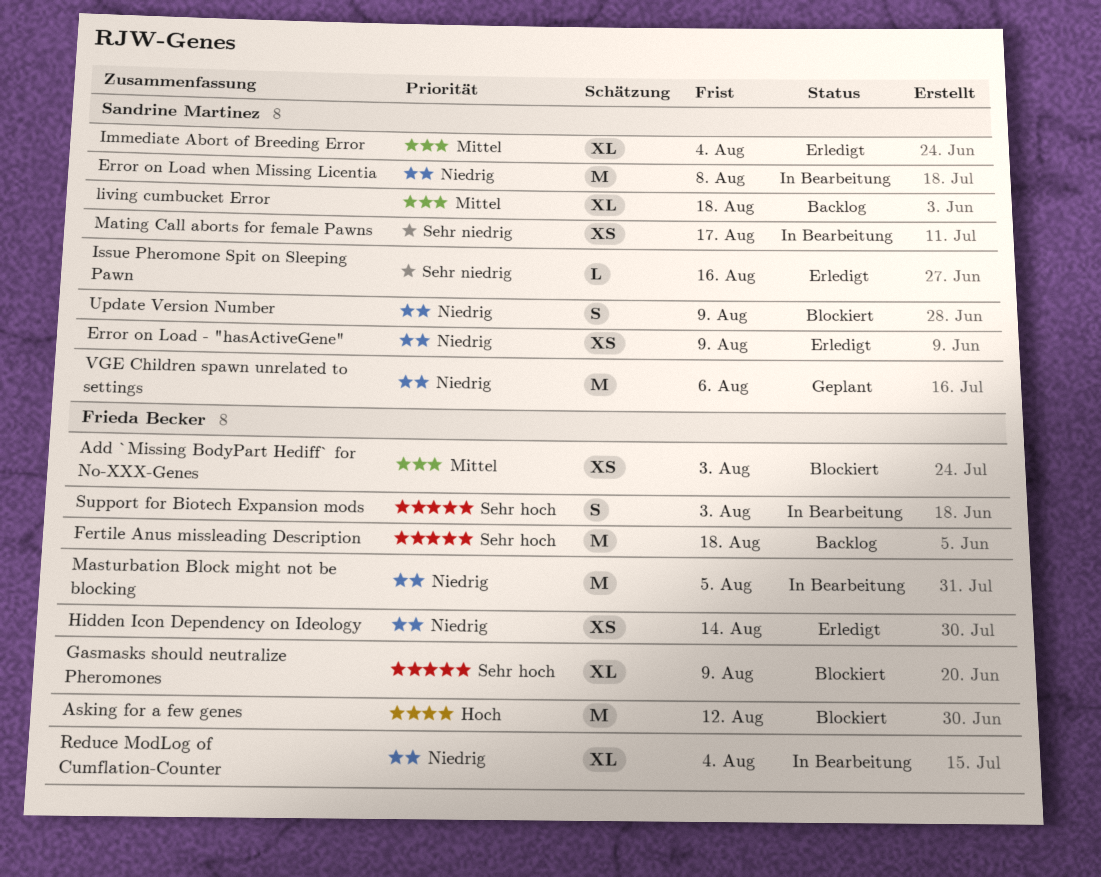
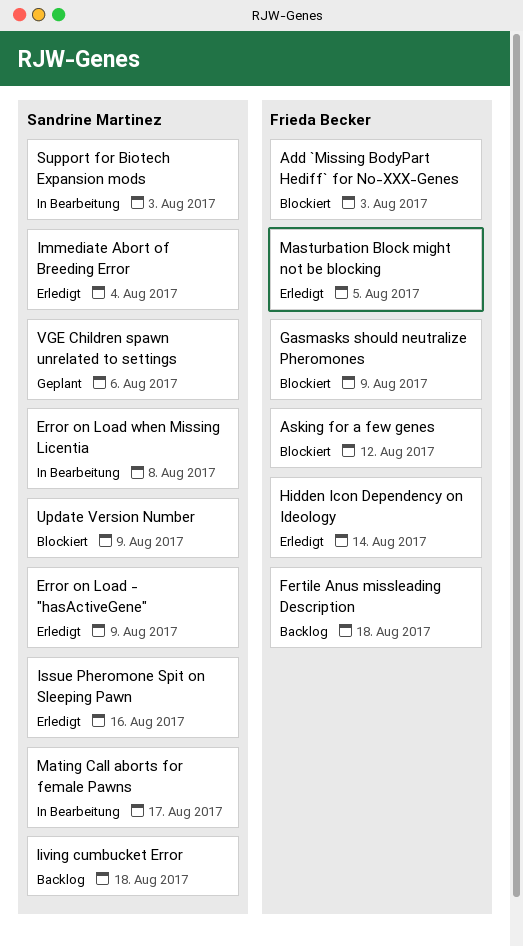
Masturbation Block might not be blocking, status: In Bearbeitung -> Erledigt
Reduce ModLog of Cumflation-Counter: present -> none
Support for Biotech Expansion mods, owner: Frieda Becker -> Sandrine Martinez

